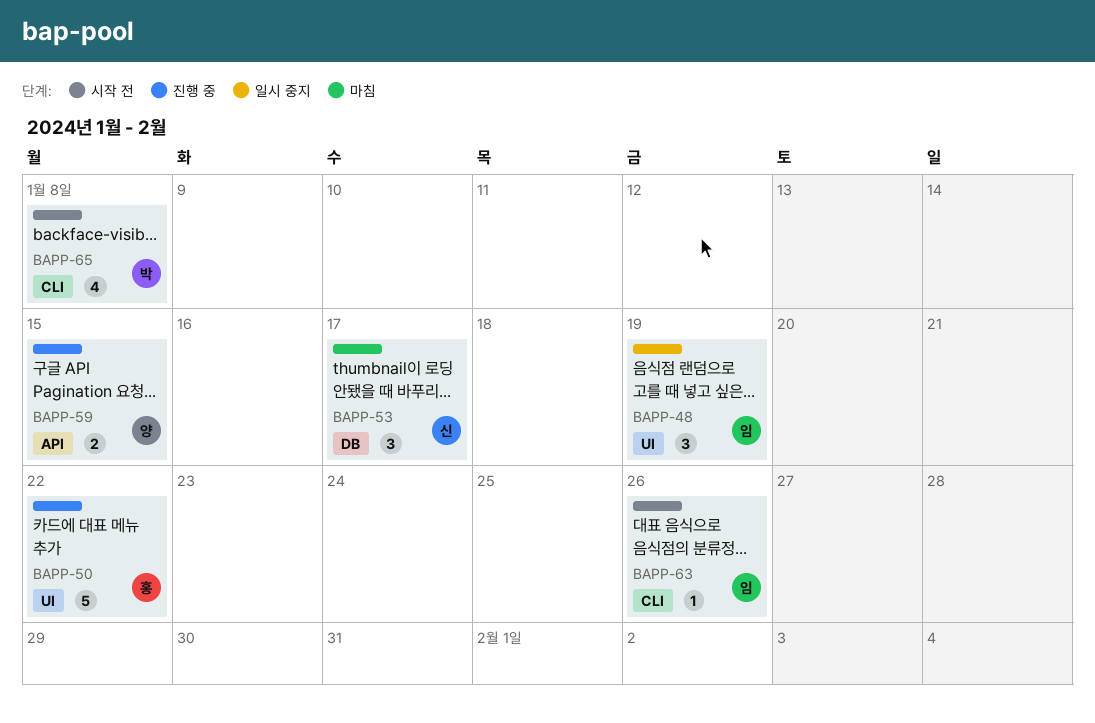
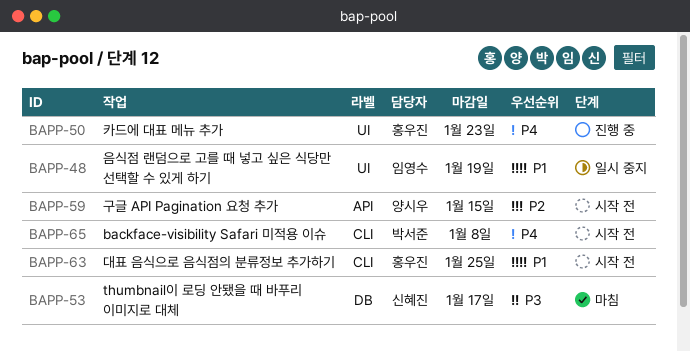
BAPP-50, due: Jan 22 -> Jan 23
BAPP-59, status: 진행 중 -> 시작 전
BAPP-63, owner: 임영수 -> 홍우진
BAPP-63, due: Jan 26 -> Jan 25

